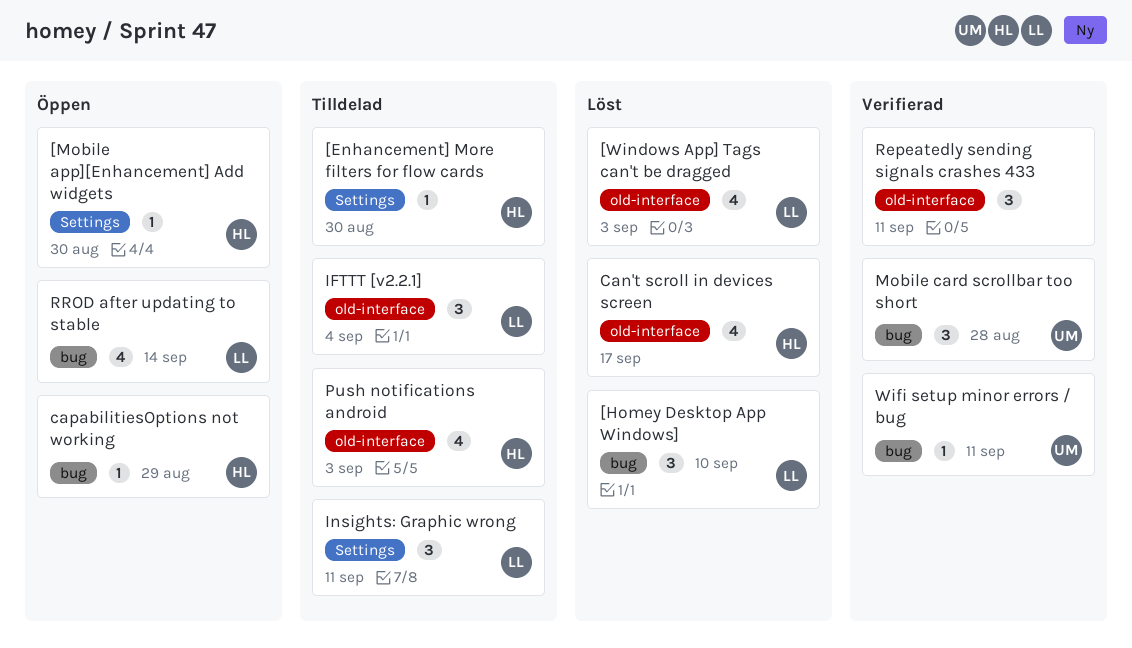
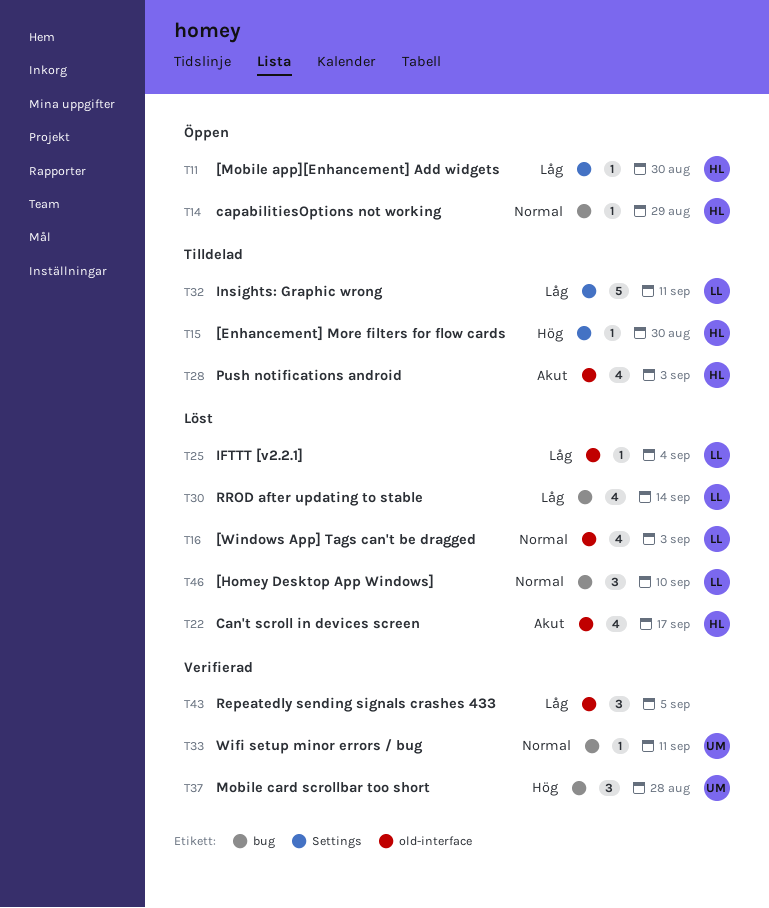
IFTTT [v2.2.1], status: Tilldelad -> Löst
IFTTT [v2.2.1], estimate: 3 -> 1
Insights: Graphic wrong, estimate: 3 -> 5
Repeatedly sending signals crashes 433, due: Sep 11 -> Sep 5
RROD after updating to stable, status: Öppen -> Löst

